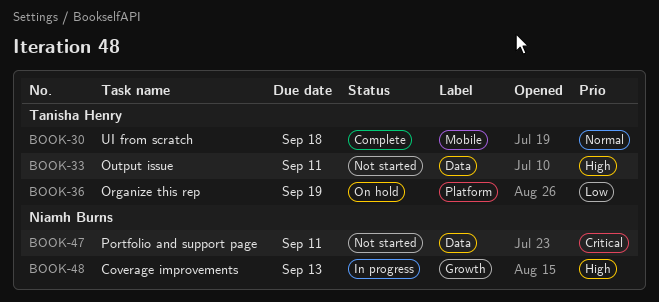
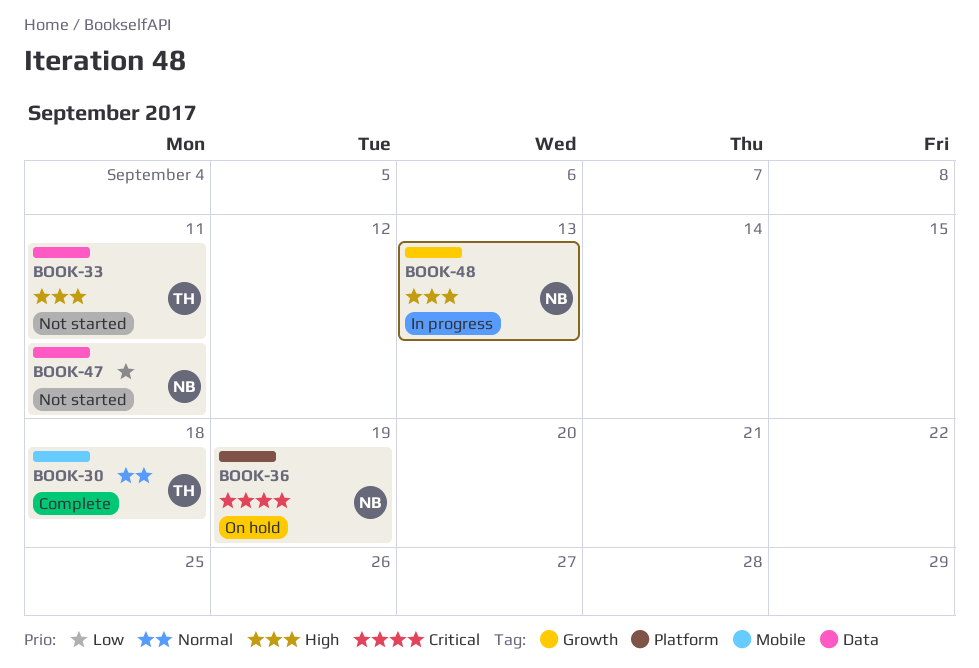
BOOK-36, owner: Tanisha Henry -> Niamh Burns
BOOK-36, priority: Low -> Critical
BOOK-47, priority: Critical -> Low

